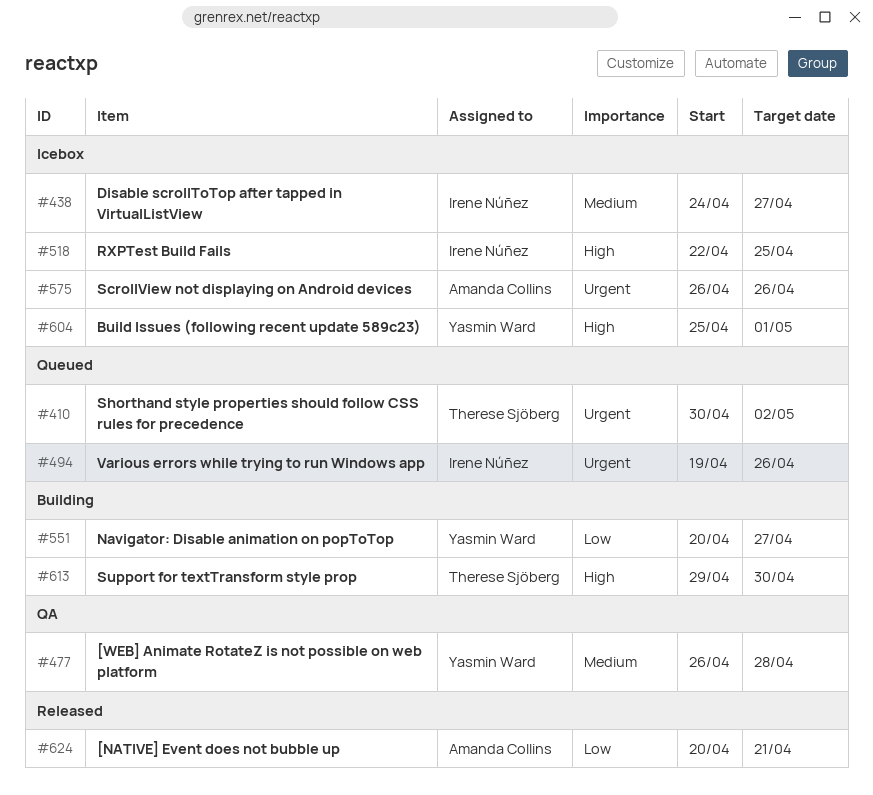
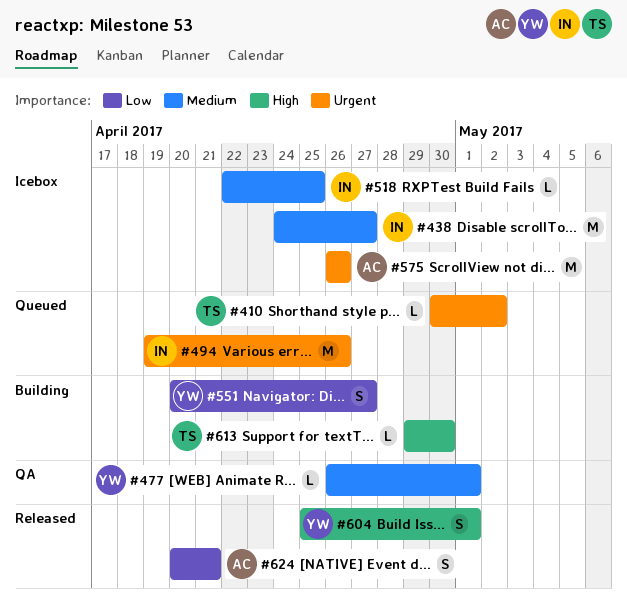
#477, due: Apr 28 -> May 1
#518, priority: High -> Medium
#604, status: Icebox -> Released

